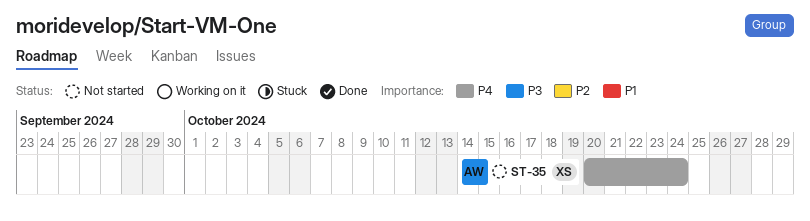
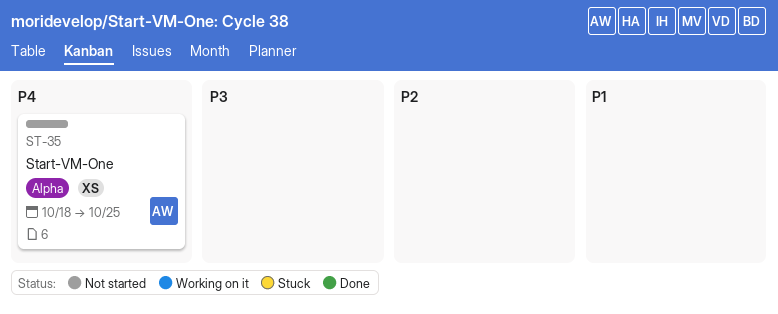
ST-35, start: Oct 20 -> Oct 18
ST-35, due: Oct 24 -> Oct 25

